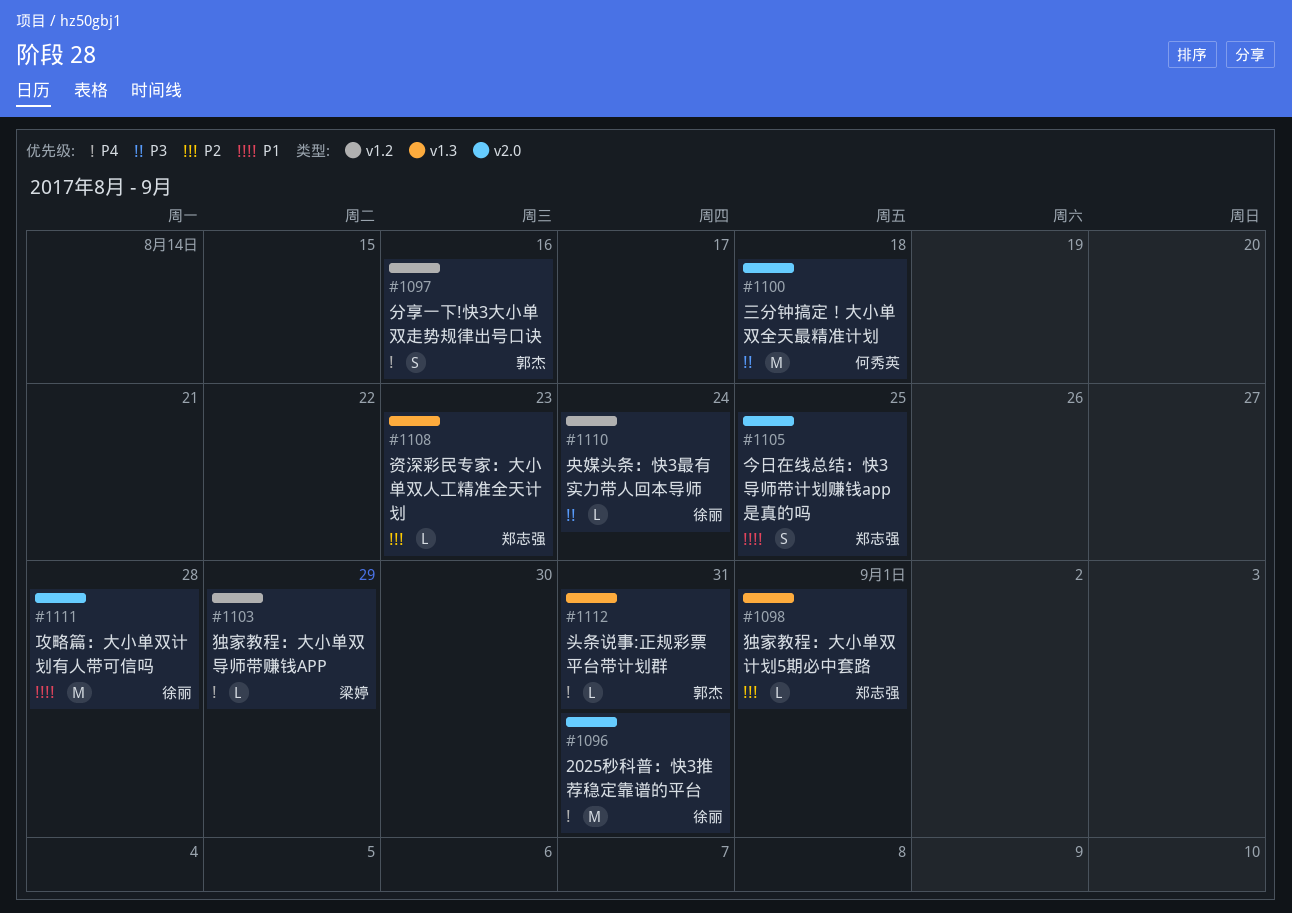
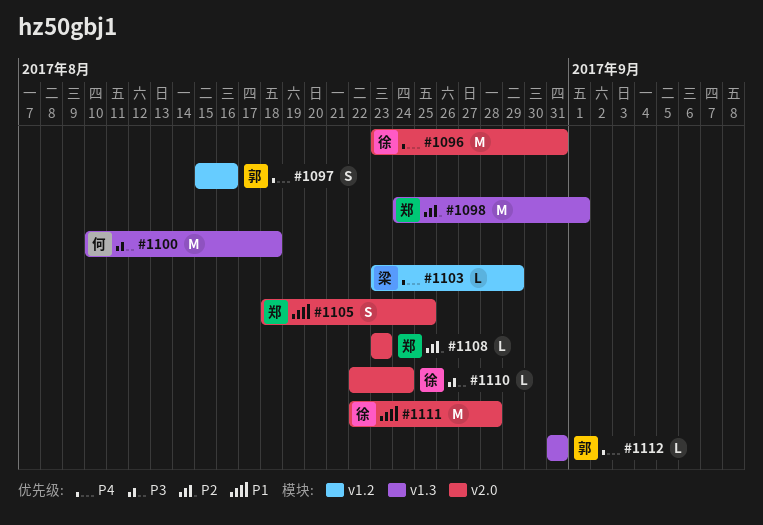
#1098, estimate: L -> M
#1100, label: v2.0 -> v1.3
#1108, label: v1.3 -> v2.0
#1110, label: v1.2 -> v2.0

